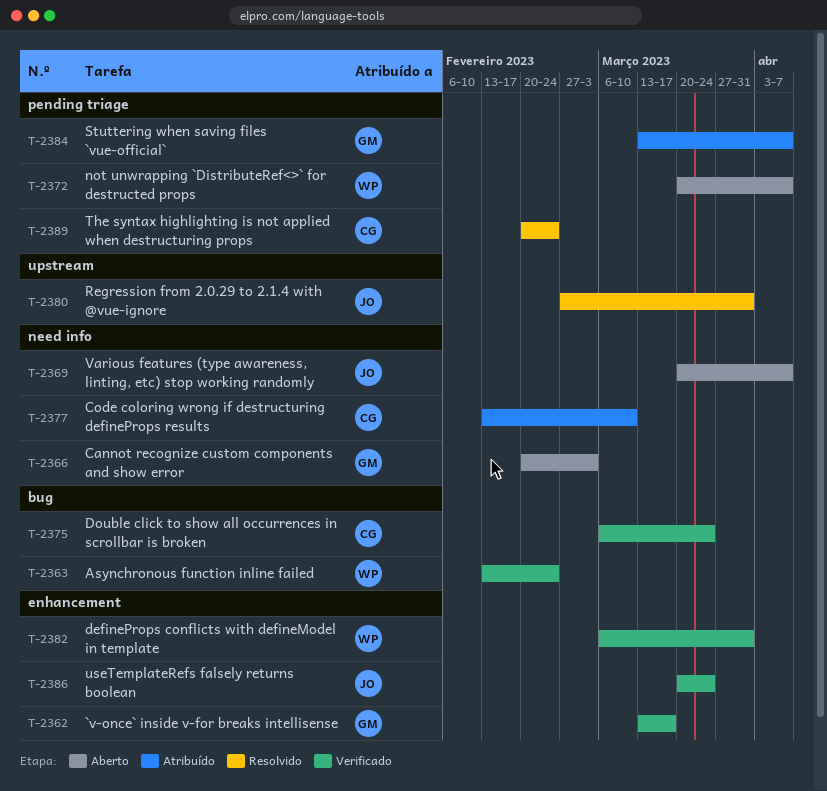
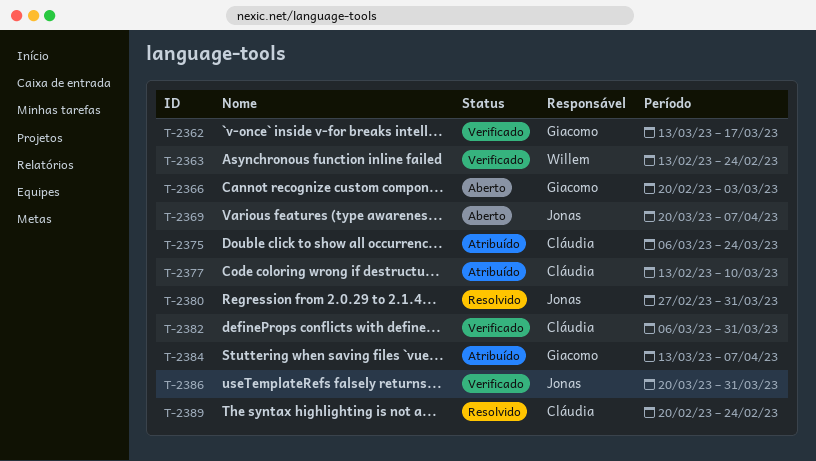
T-2372: present -> none
T-2375, status: Verificado -> Atribuído
T-2382, owner: Willem -> Cláudia
T-2386, due: Mar 24 -> Mar 31

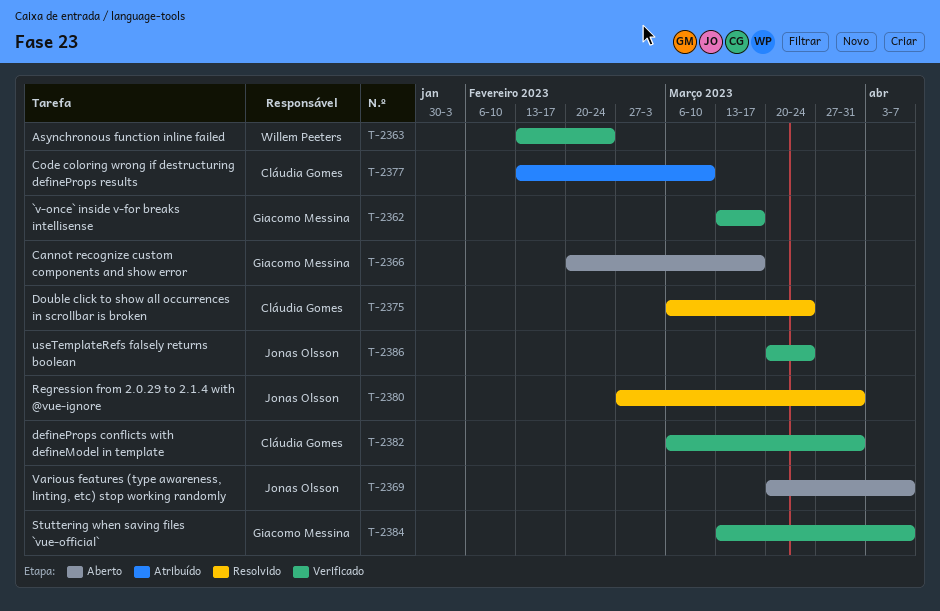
T-2366, due: Mar 3 -> Mar 17
T-2375, status: Atribuído -> Resolvido
T-2384, status: Atribuído -> Verificado
T-2386, due: Mar 31 -> Mar 24
T-2389: present -> none

